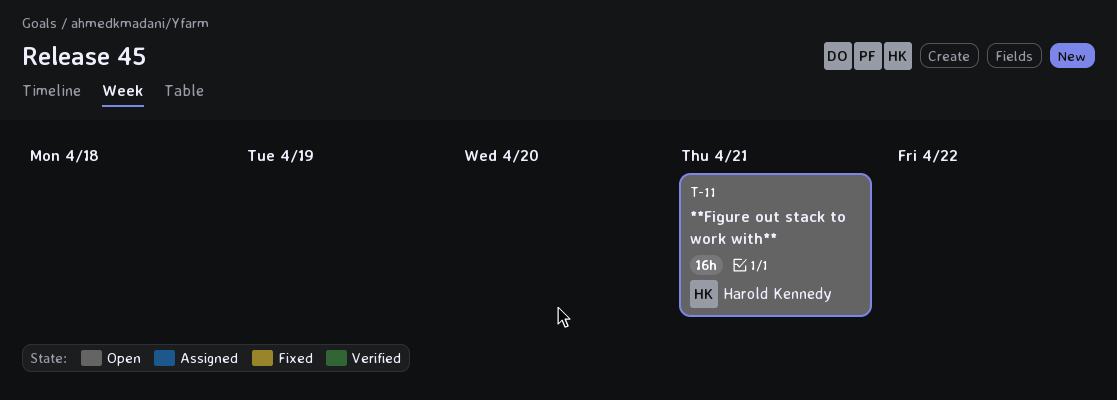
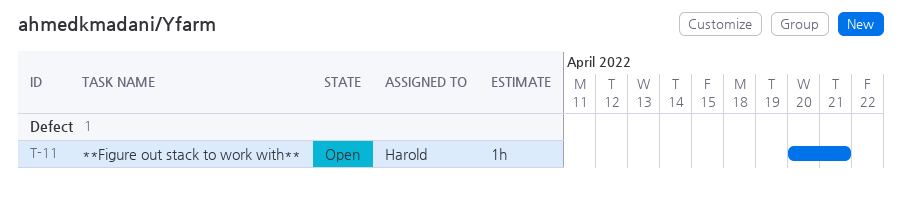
T-11, estimate: 16h -> 1h

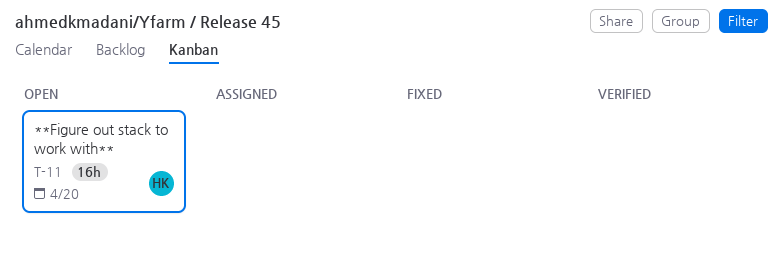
T-11, estimate: 1h -> 16h
T-11, due: Apr 21 -> Apr 20

